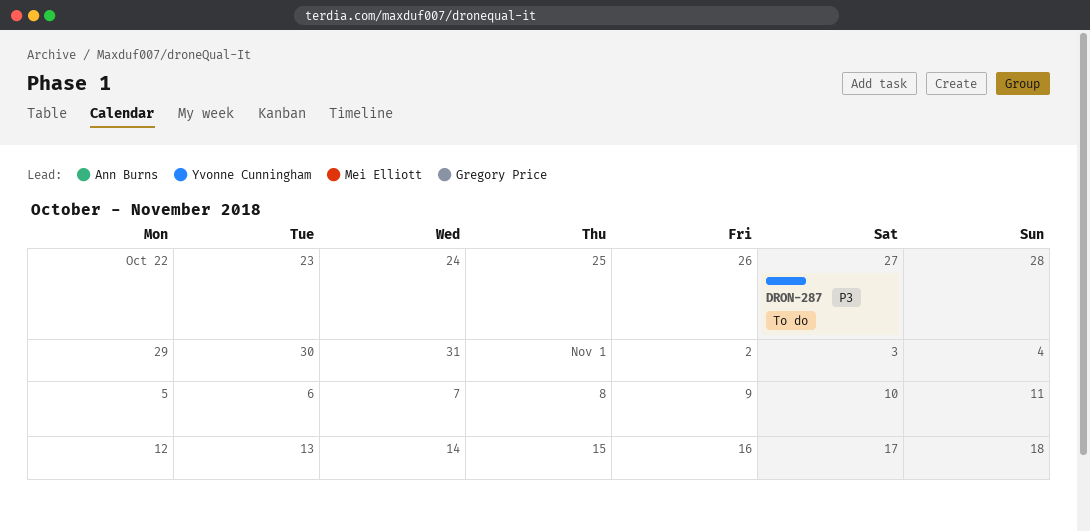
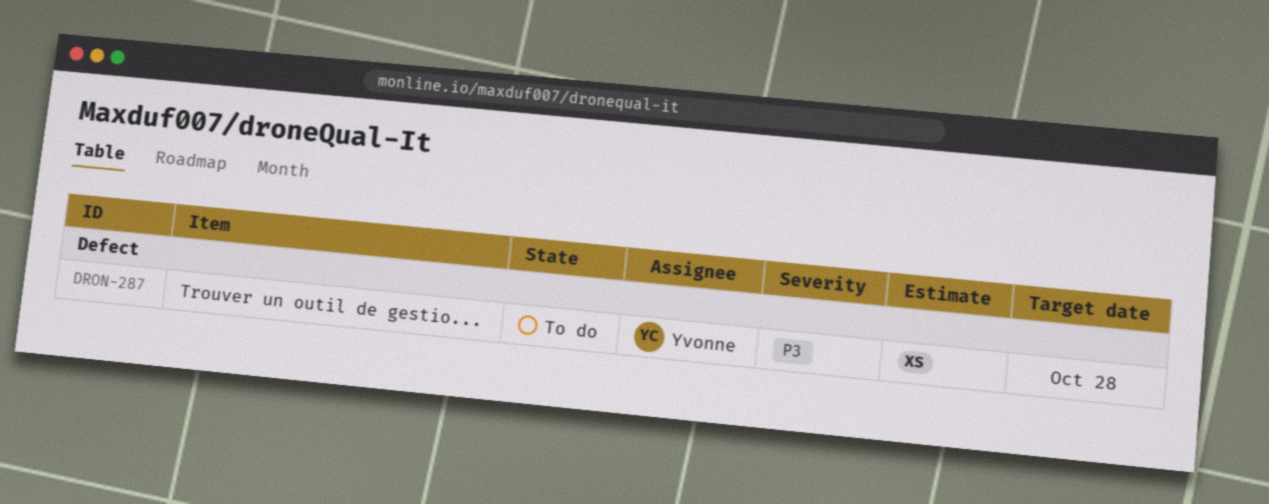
DRON-287, due: Oct 27 -> Oct 28

